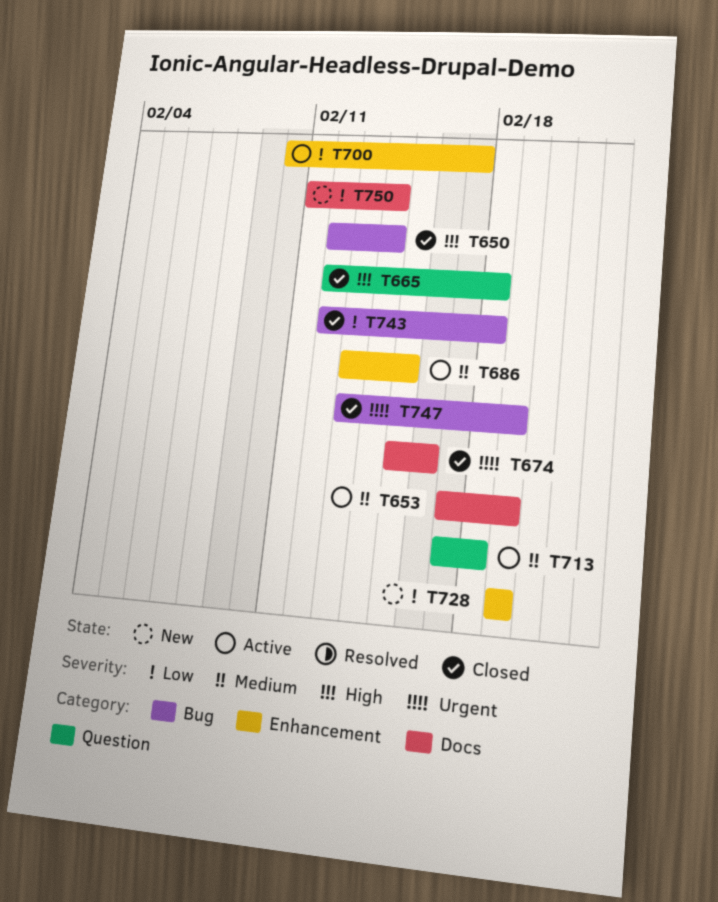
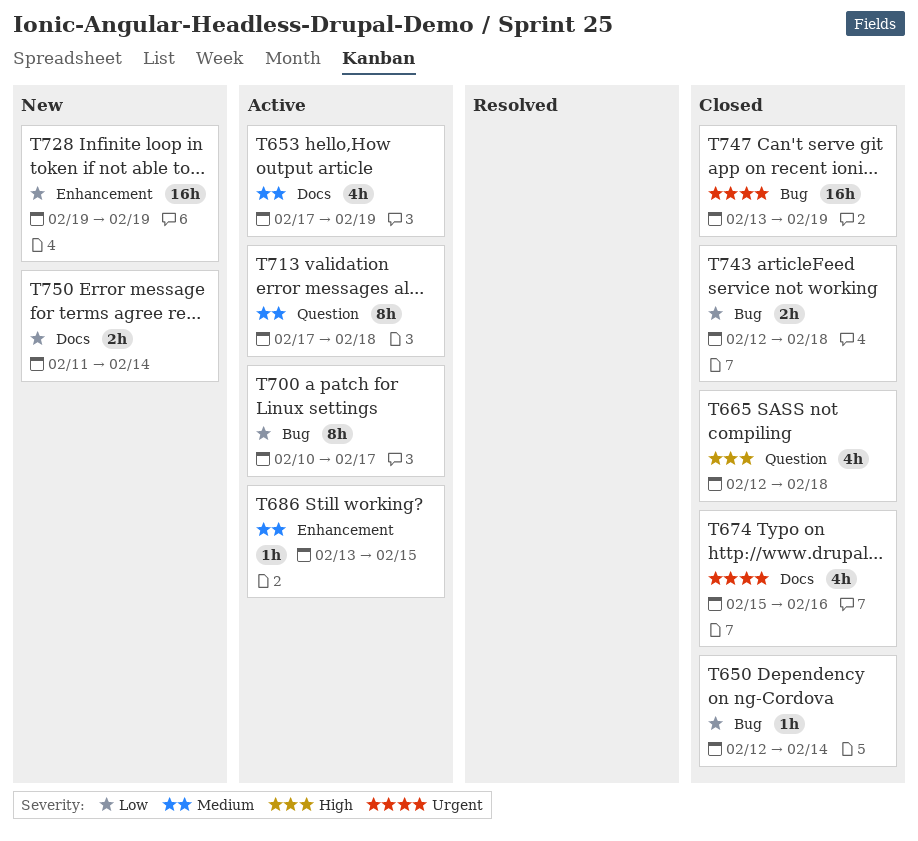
T650, priority: High -> Low
T700, label: Enhancement -> Bug

